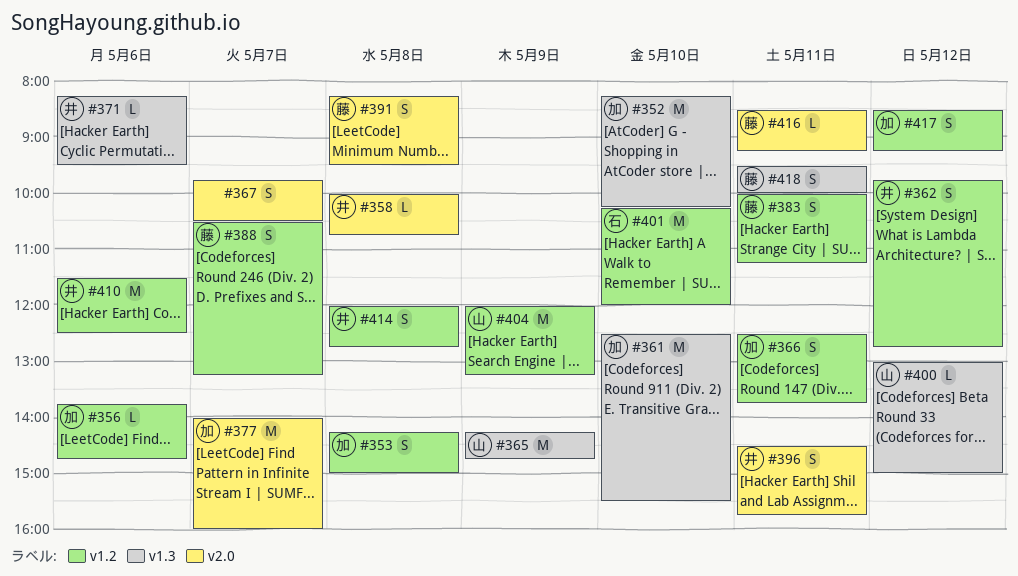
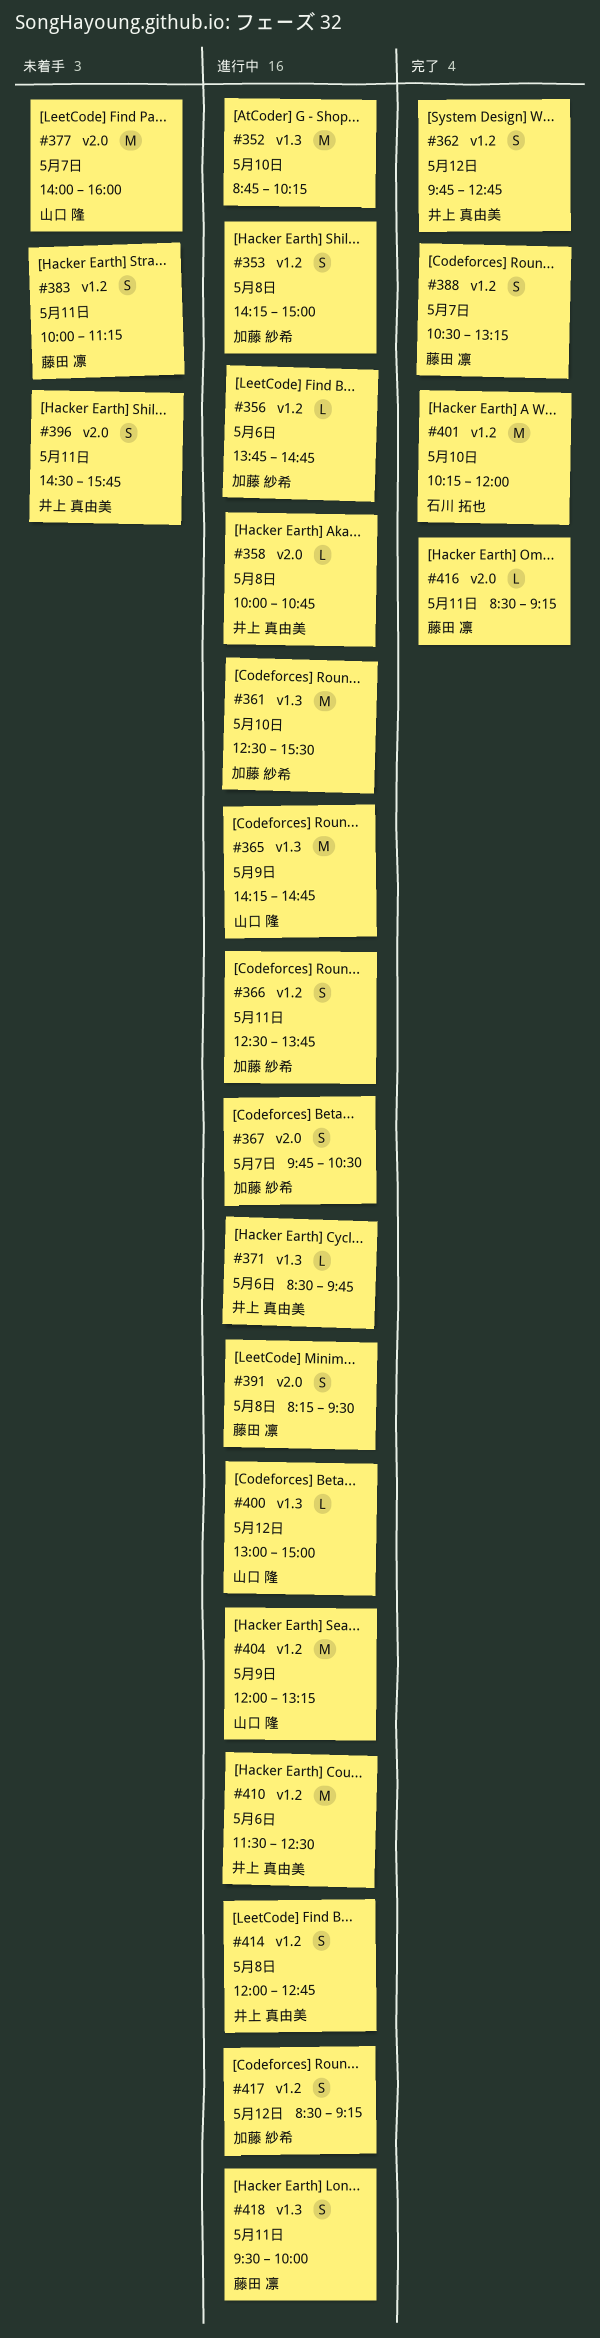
#352, owner: 加藤 紗希 -> none
#352, begins: 08:15 -> 08:45
#367, owner: none -> 加藤 紗希
#371, begins: 08:15 -> 08:30
#371, ends: 09:30 -> 09:45
#377, owner: 加藤 紗希 -> 山口 隆

